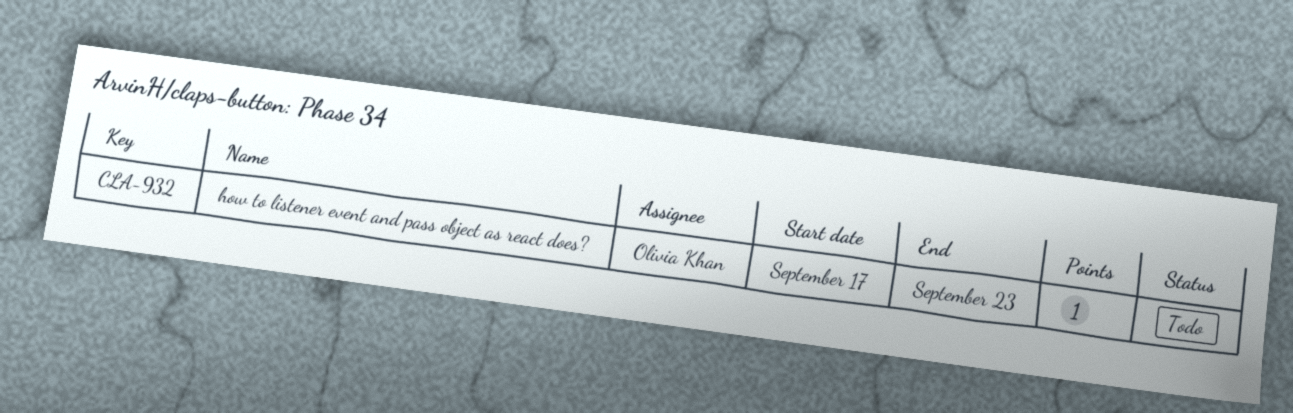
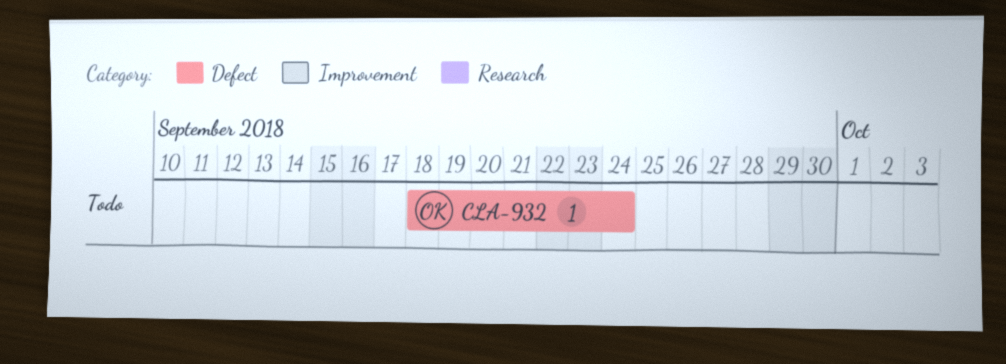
CLA-932, start: Sep 17 -> Sep 18
CLA-932, due: Sep 23 -> Sep 24

